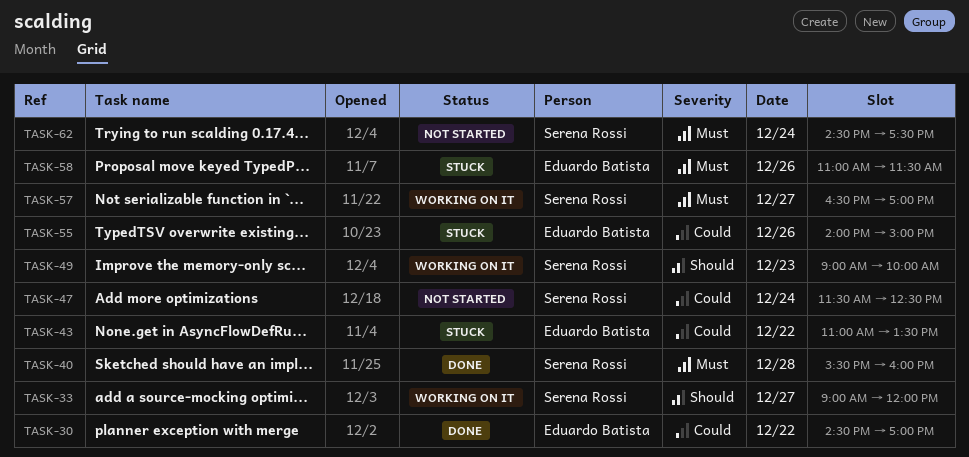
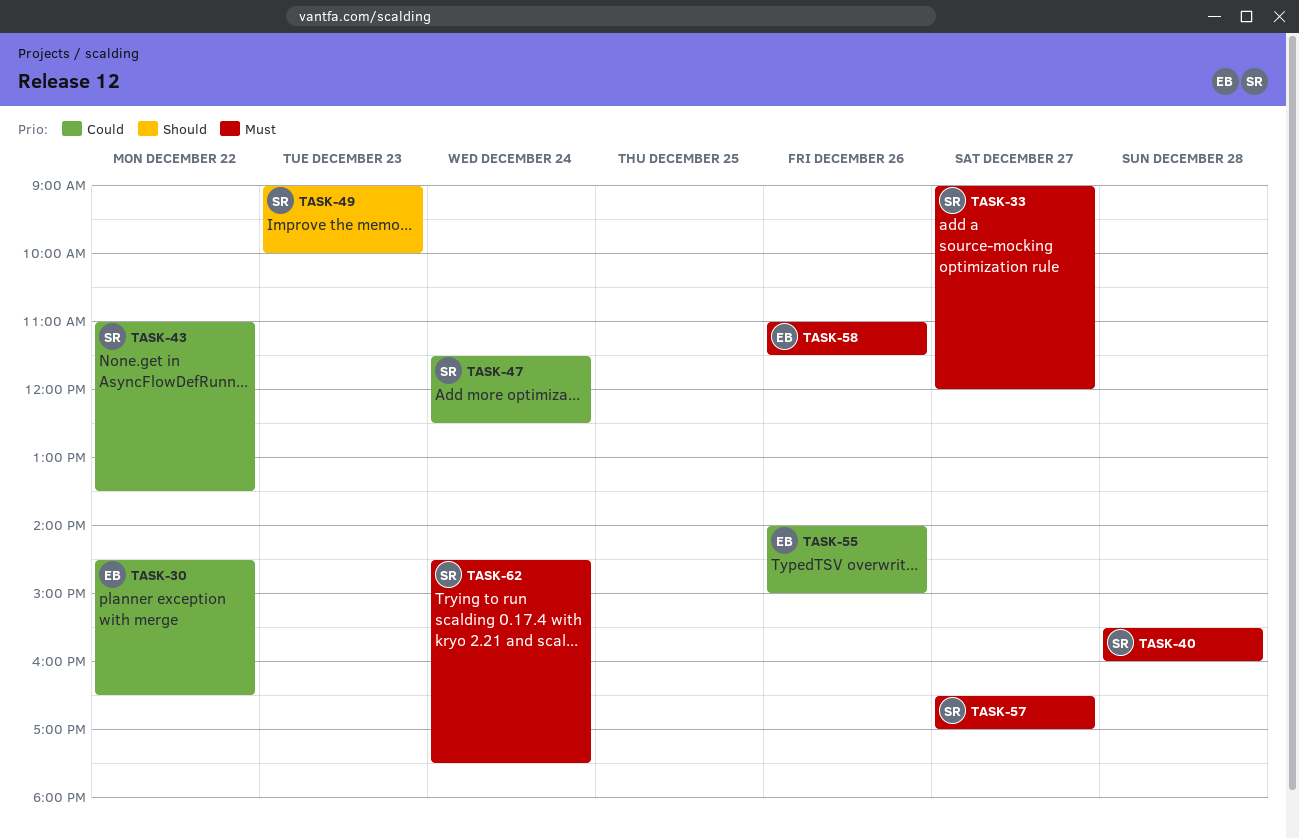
TASK-30, ends: 17:00 -> 16:30
TASK-33, priority: Should -> Must
TASK-43, owner: Eduardo Batista -> Serena Rossi

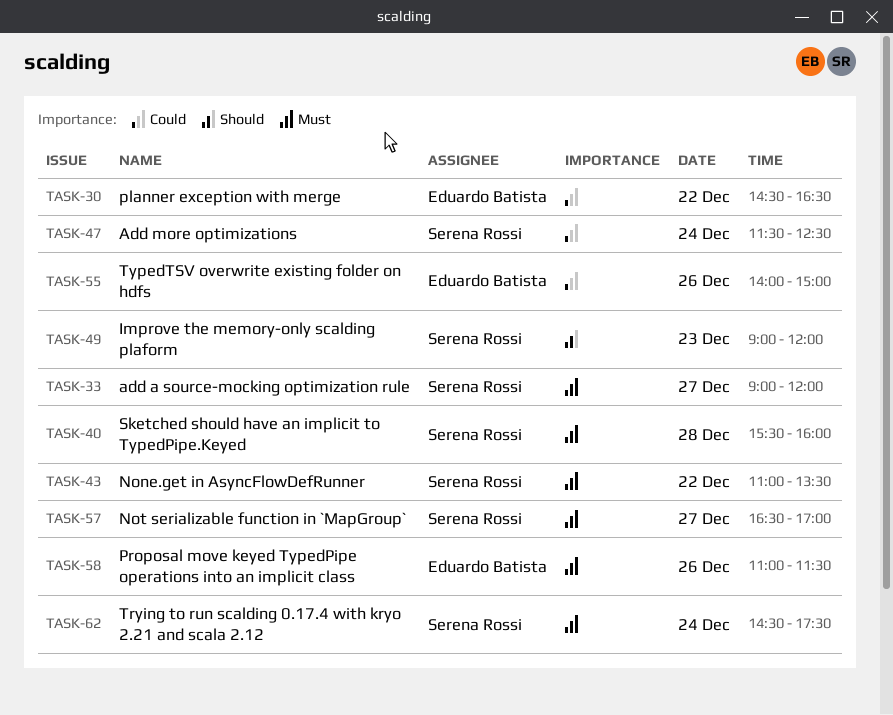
TASK-43, priority: Could -> Must
TASK-49, ends: 10:00 -> 12:00

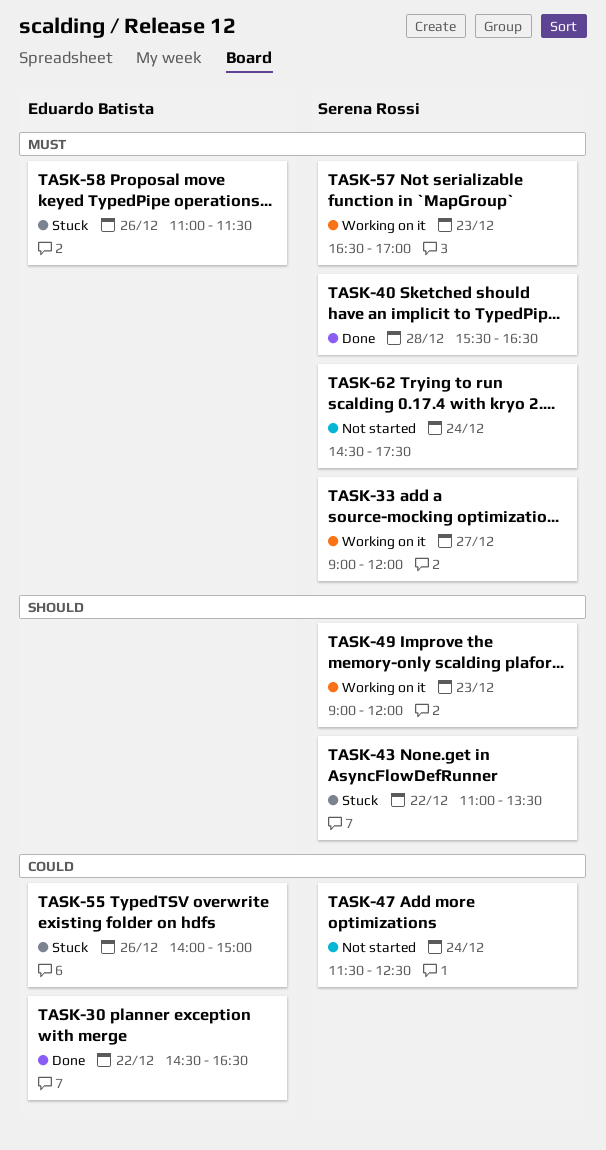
TASK-40, ends: 16:00 -> 16:30
TASK-43, priority: Must -> Should
TASK-57, day: Dec 27 -> Dec 23

